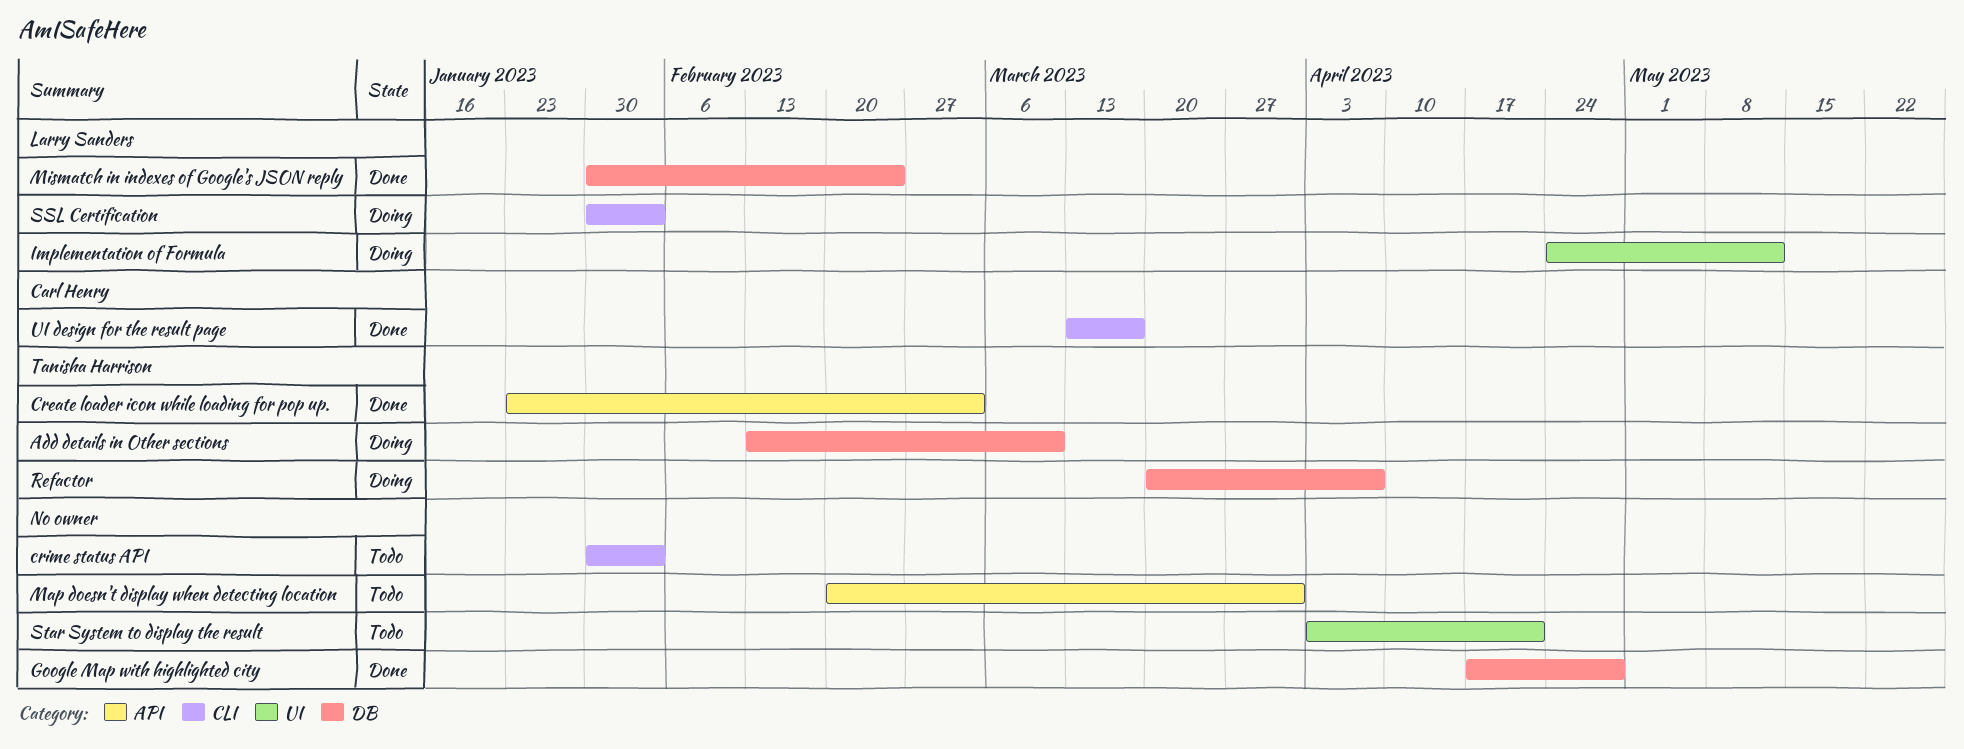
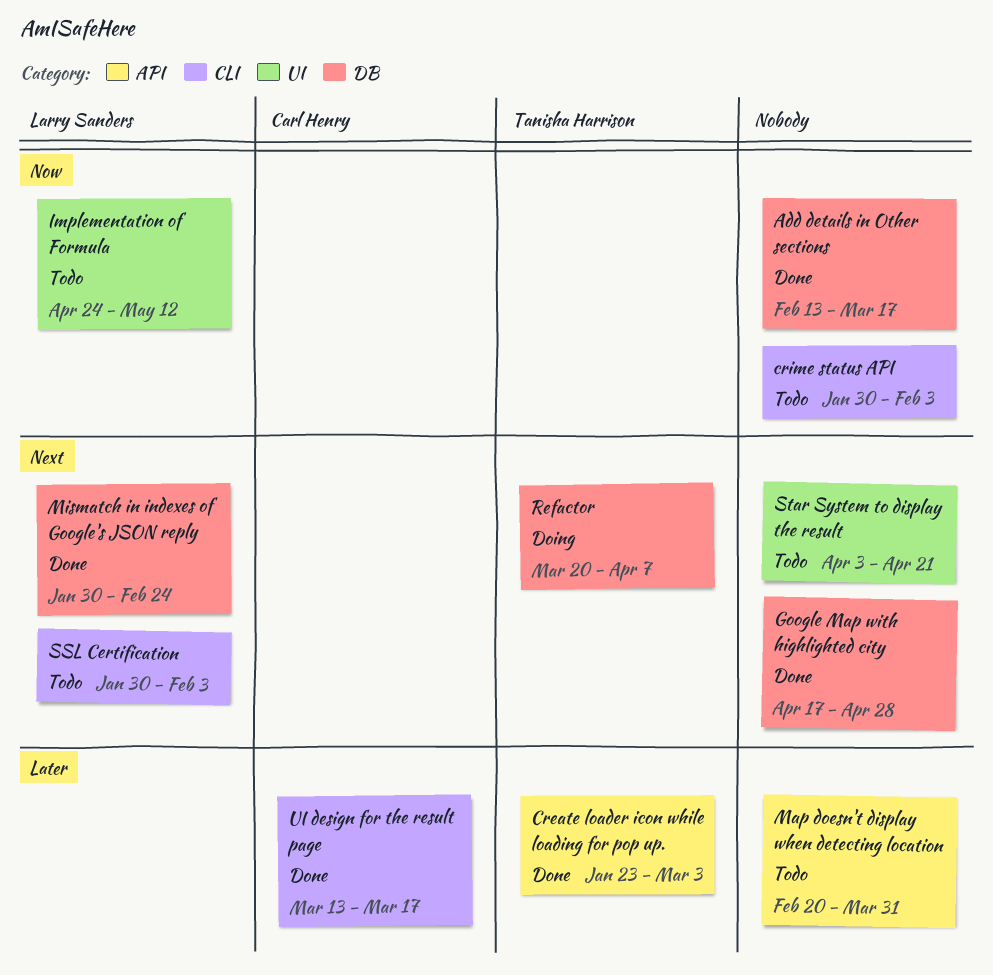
Add details in Other sections, status: Doing -> Done
Add details in Other sections, owner: Tanisha Harrison -> none
Add details in Other sections, due: Mar 10 -> Mar 17
Implementation of Formula, status: Doing -> Todo
SSL Certification, status: Doing -> Todo

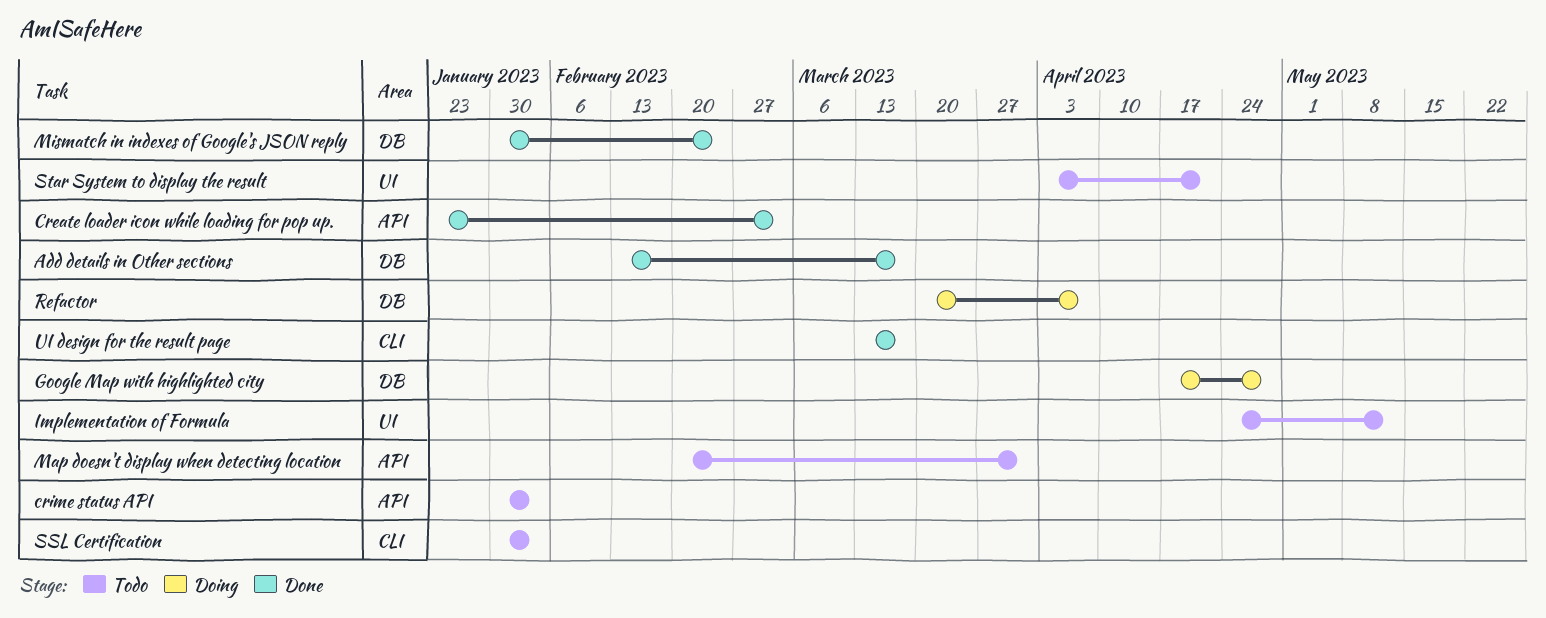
crime status API, label: CLI -> API
Google Map with highlighted city, status: Done -> Doing

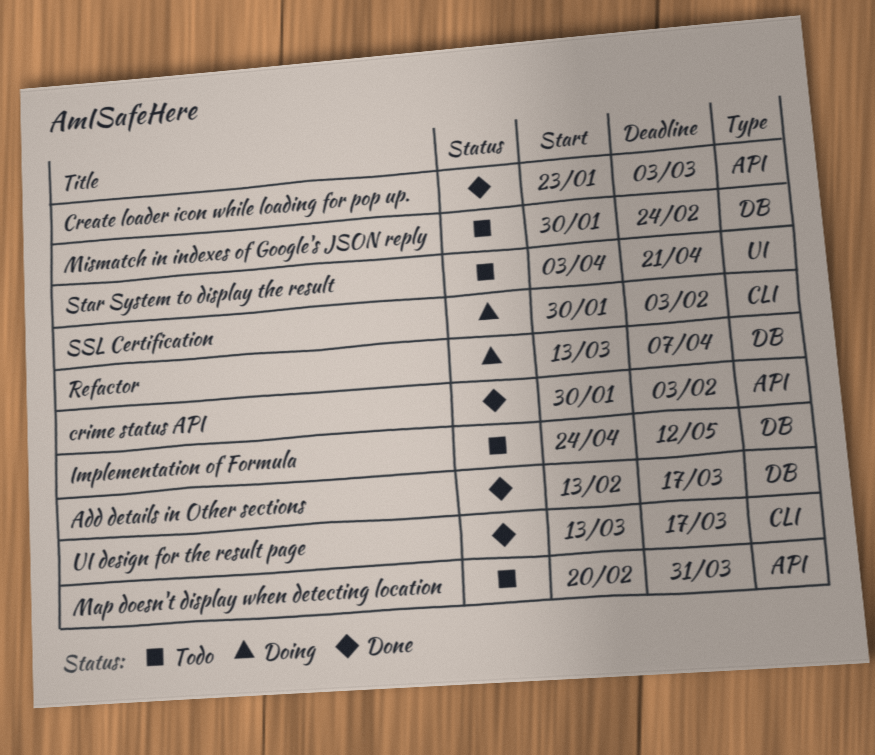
crime status API, status: Todo -> Done
Google Map with highlighted city: present -> none
Implementation of Formula, label: UI -> DB
Mismatch in indexes of Google's JSON reply, status: Done -> Todo
Refactor, start: Mar 20 -> Mar 13
SSL Certification, status: Todo -> Doing

